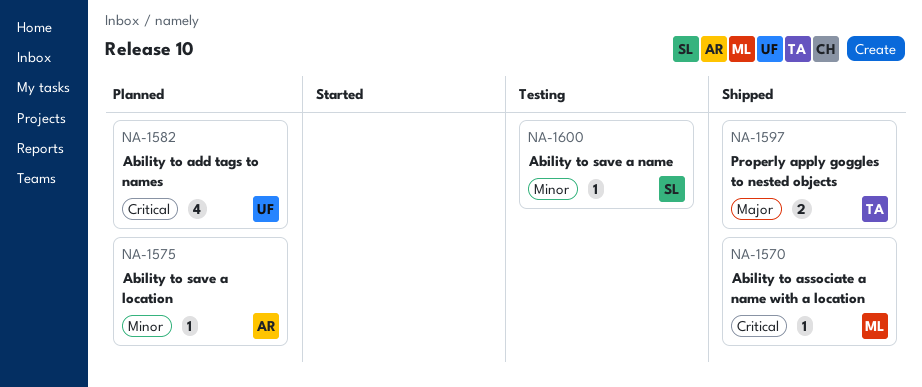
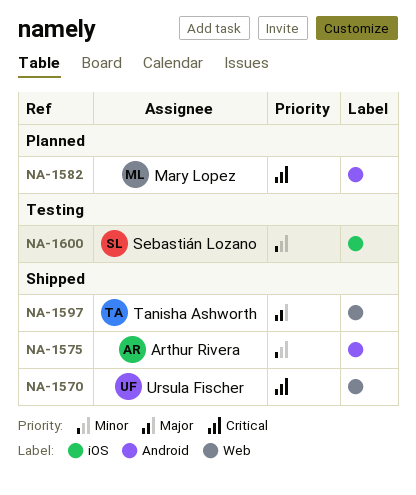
NA-1570, owner: Mary Lopez -> Ursula Fischer
NA-1575, status: Planned -> Shipped
NA-1582, owner: Ursula Fischer -> Mary Lopez

